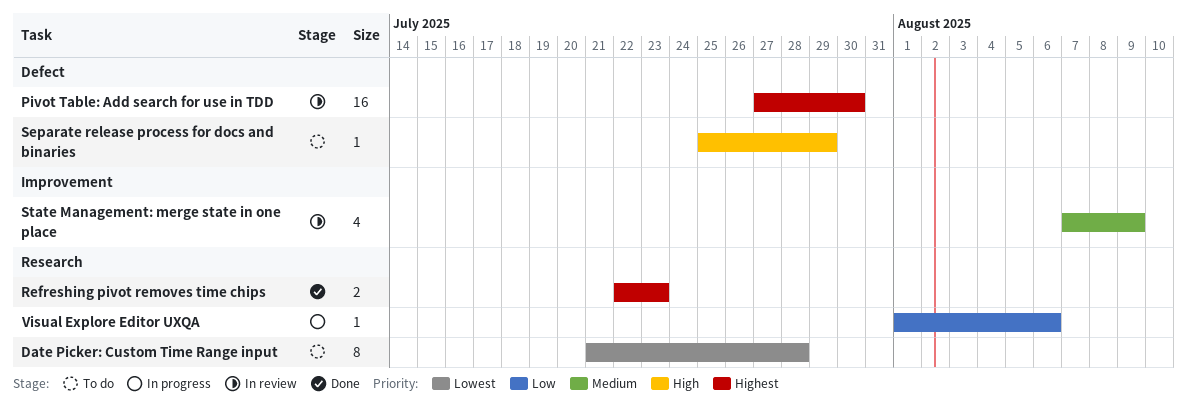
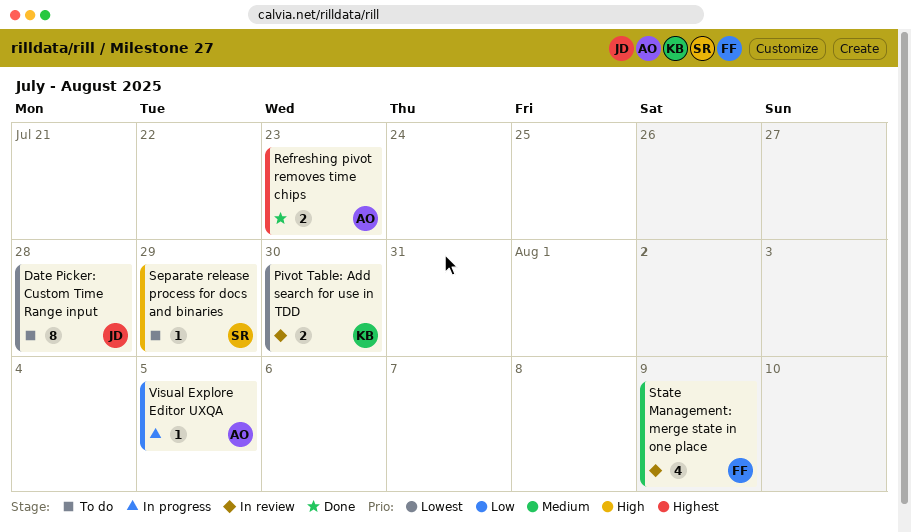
Pivot Table: Add search for use in TDD, priority: Highest -> Lowest
Pivot Table: Add search for use in TDD, estimate: 16 -> 2
Visual Explore Editor UXQA, due: Aug 6 -> Aug 5

